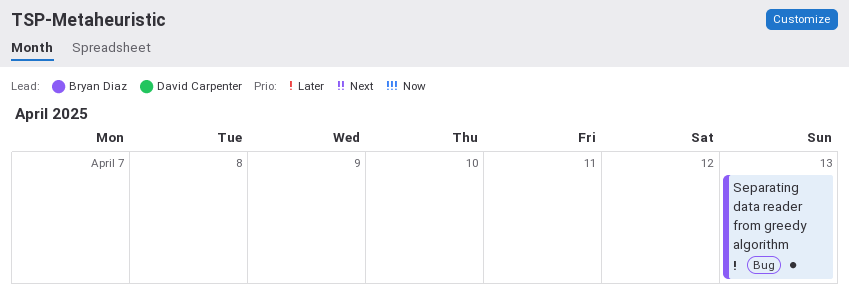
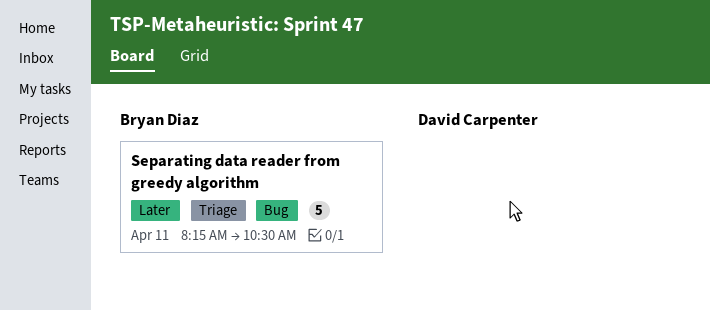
Separating data reader from greedy algorithm, estimate: 1 -> 5
Separating data reader from greedy algorithm, day: Apr 13 -> Apr 11

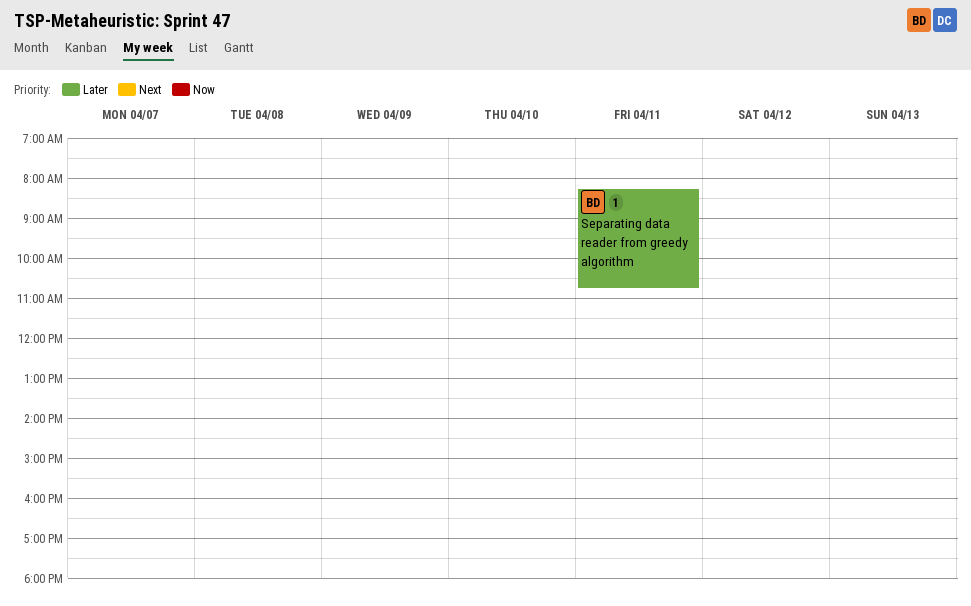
Separating data reader from greedy algorithm, estimate: 5 -> 1
Separating data reader from greedy algorithm, ends: 10:30 -> 10:45

